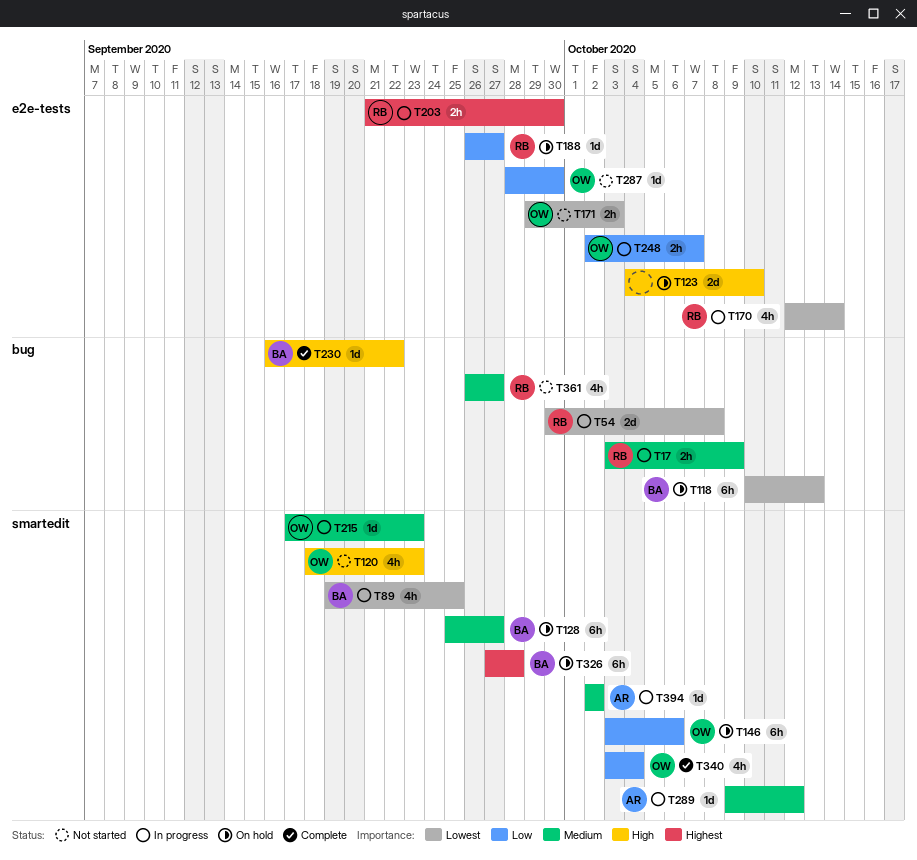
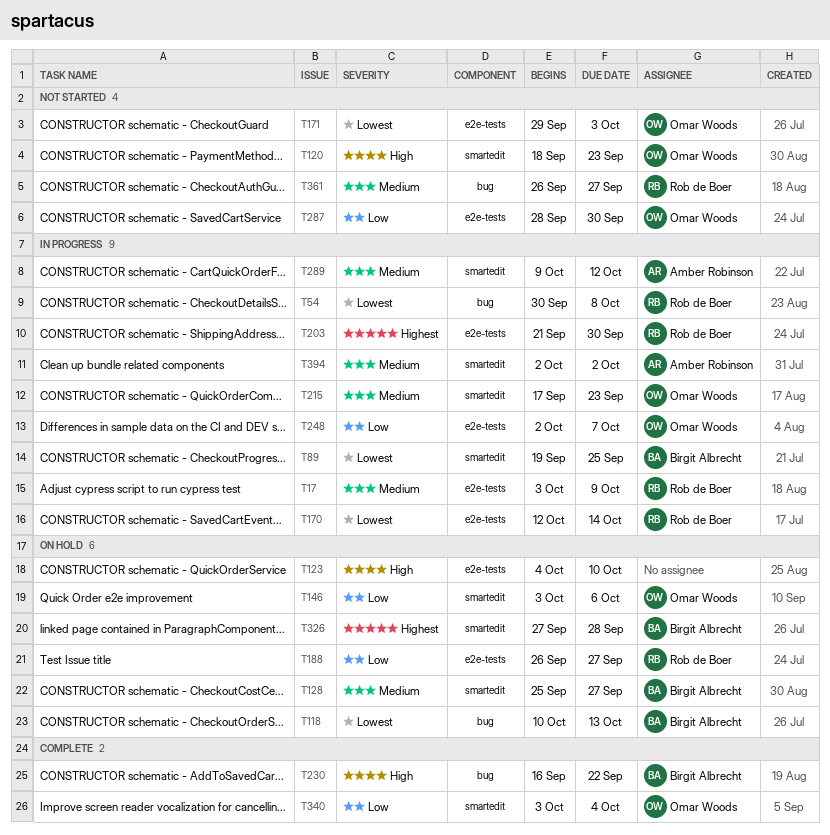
T17, label: bug -> e2e-tests

